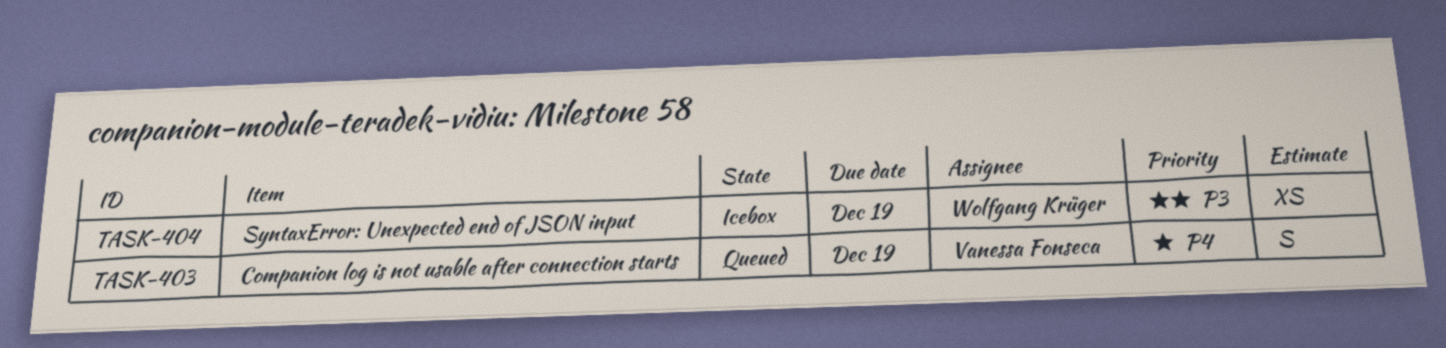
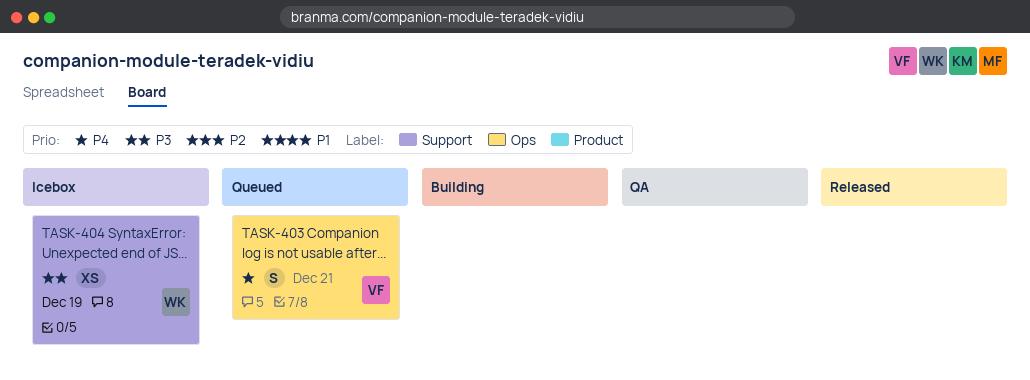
TASK-403, due: Dec 19 -> Dec 21

